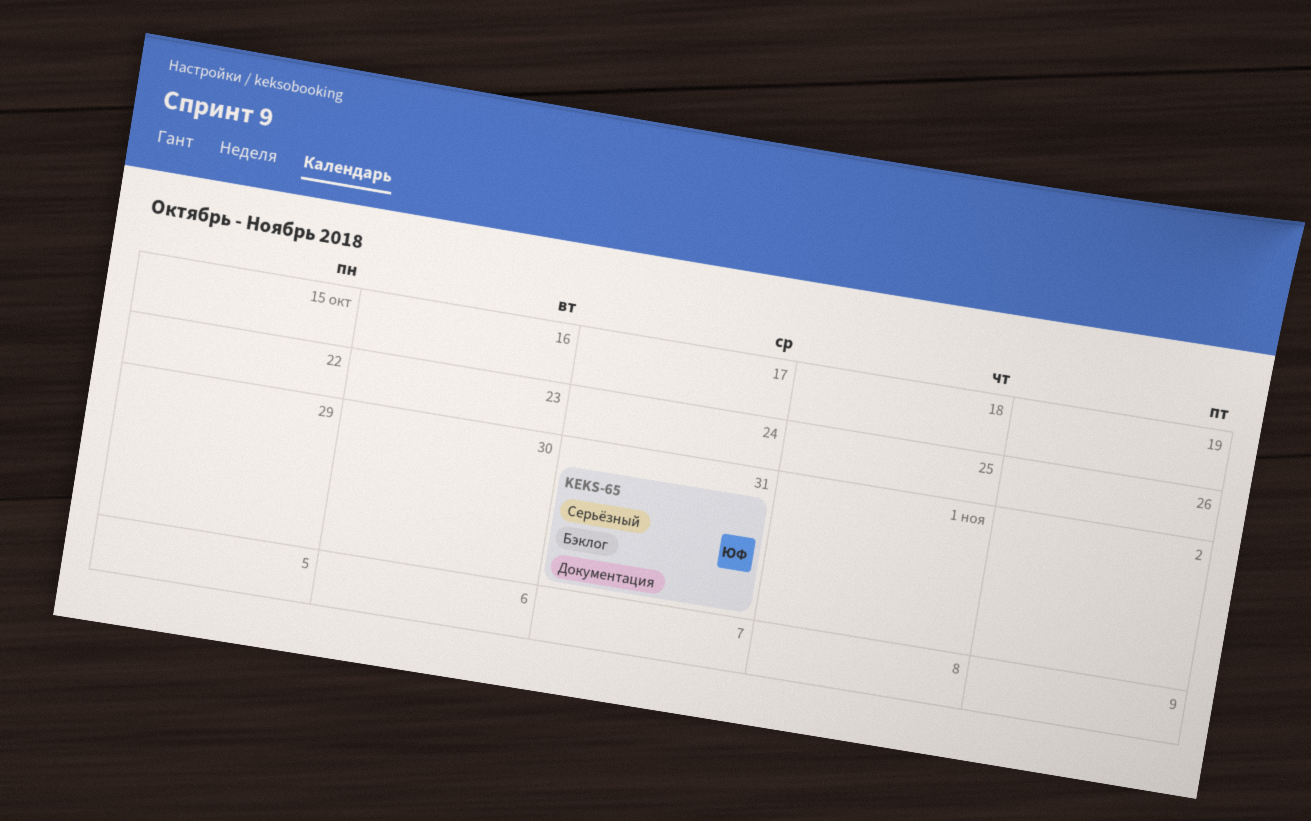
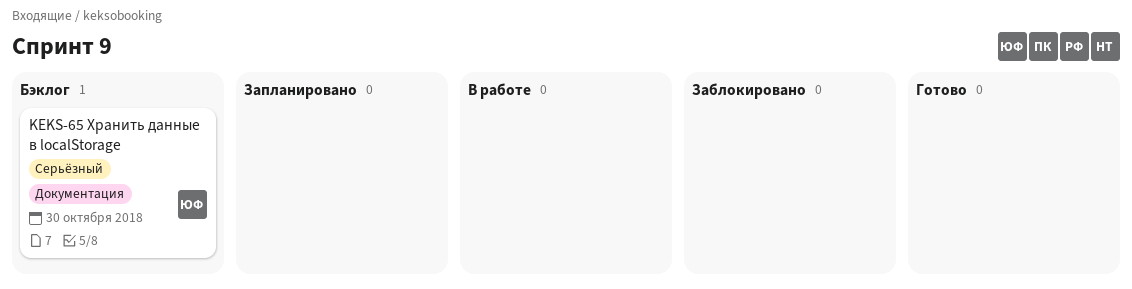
KEKS-65, due: Oct 31 -> Oct 30

